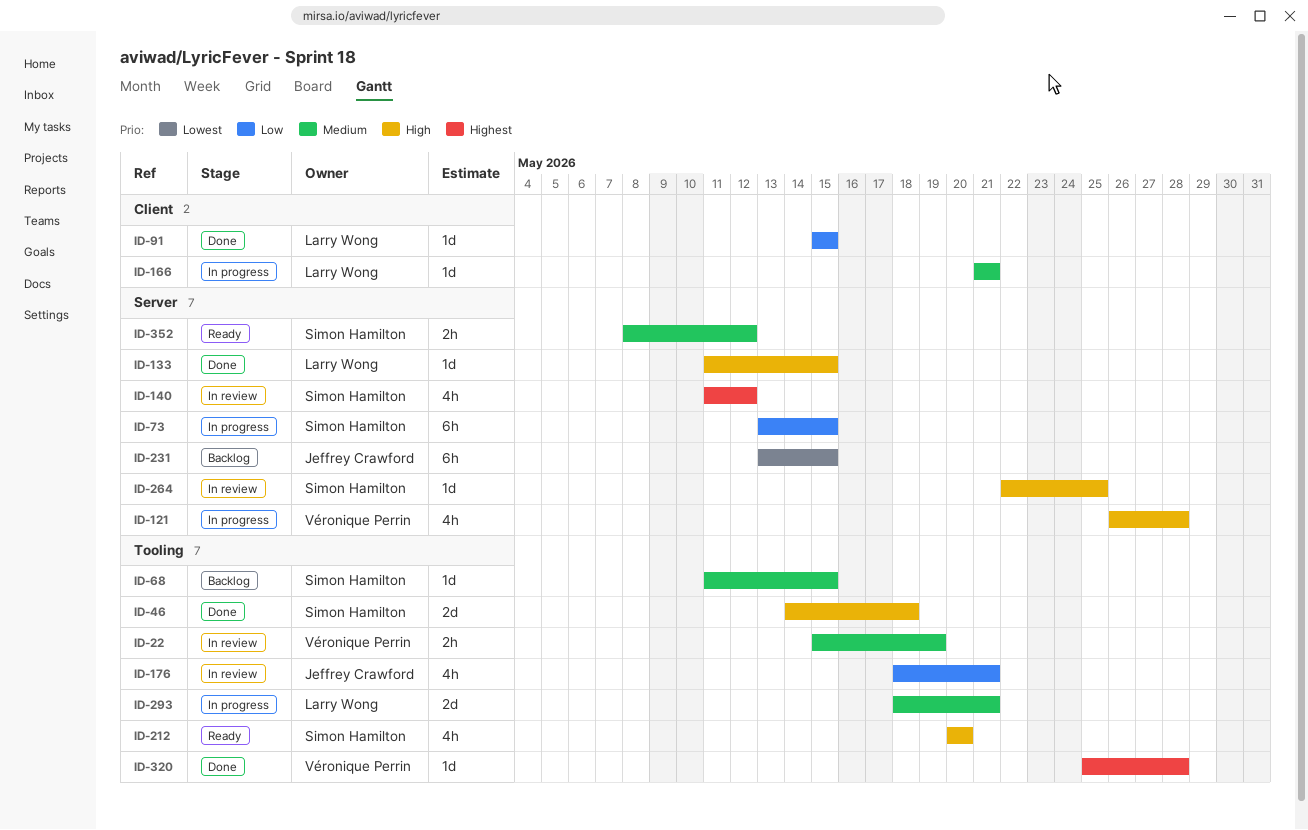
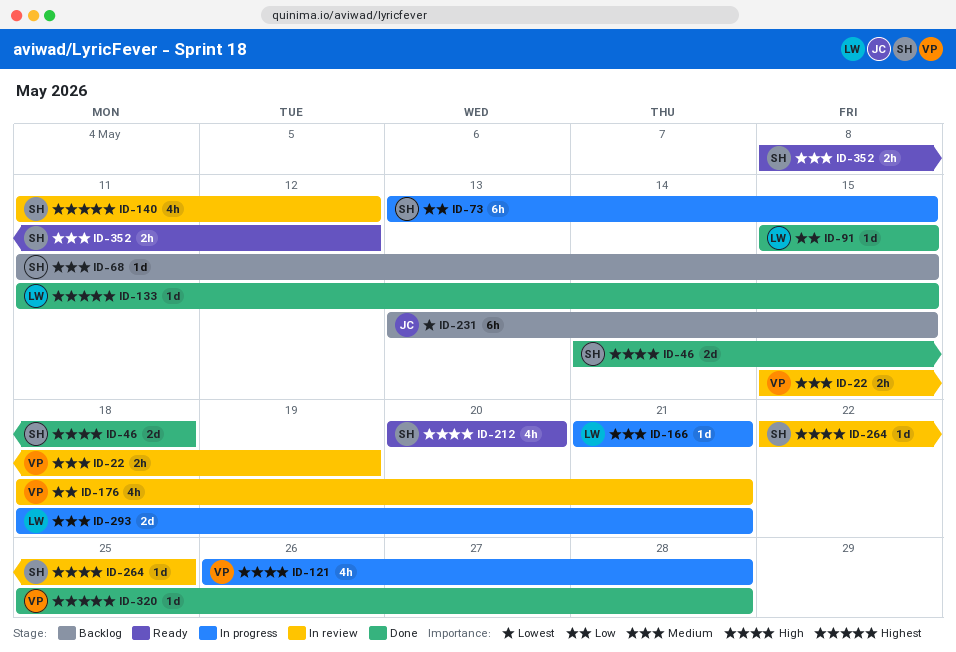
ID-133, priority: High -> Highest
ID-176, owner: Jeffrey Crawford -> Véronique Perrin

